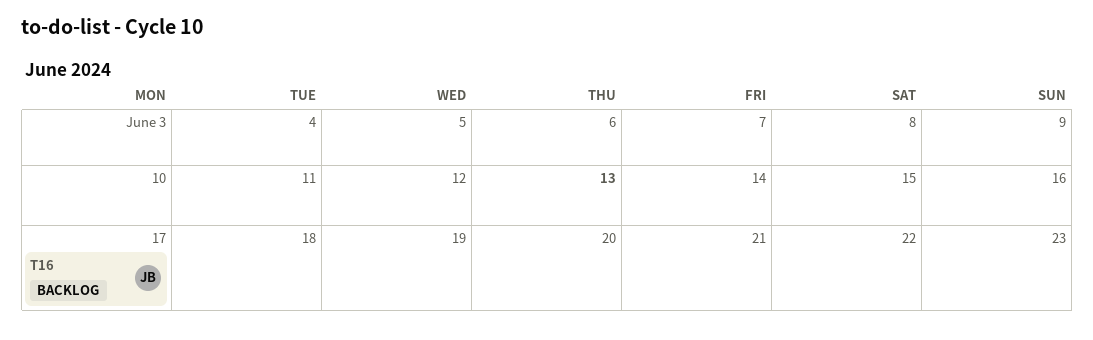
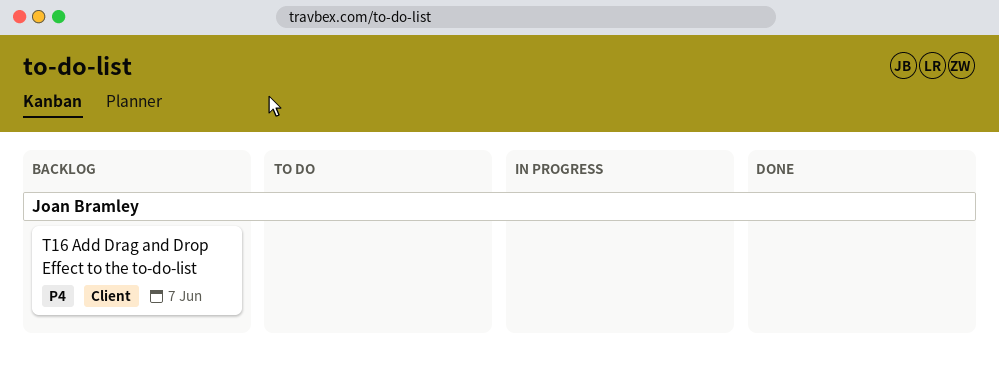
T16, due: Jun 17 -> Jun 7

